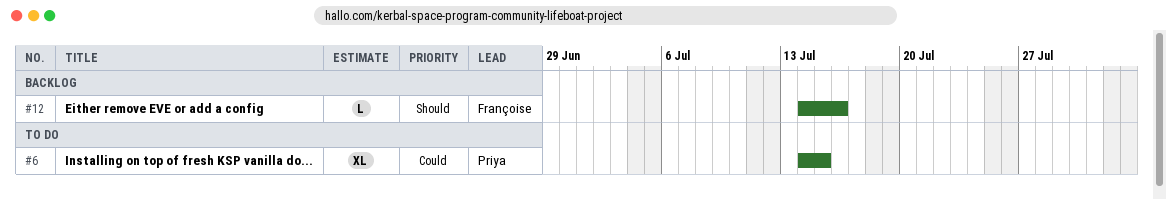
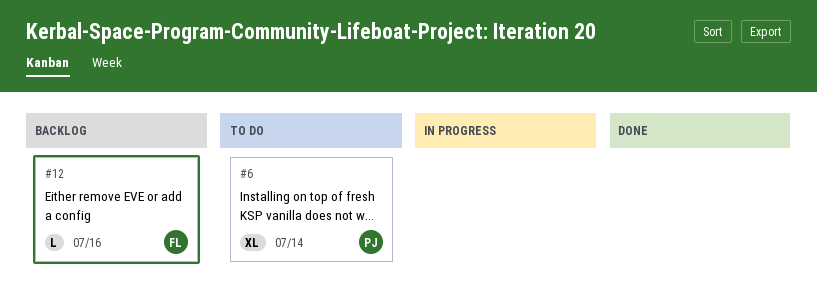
#6, due: Jul 15 -> Jul 14

